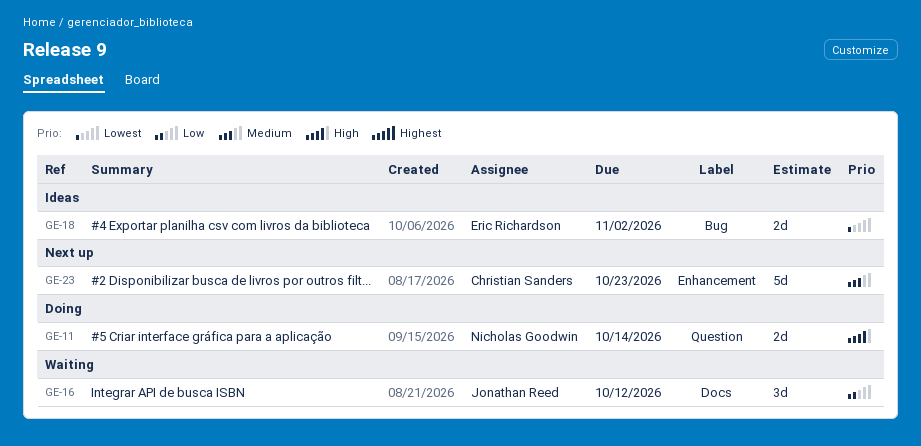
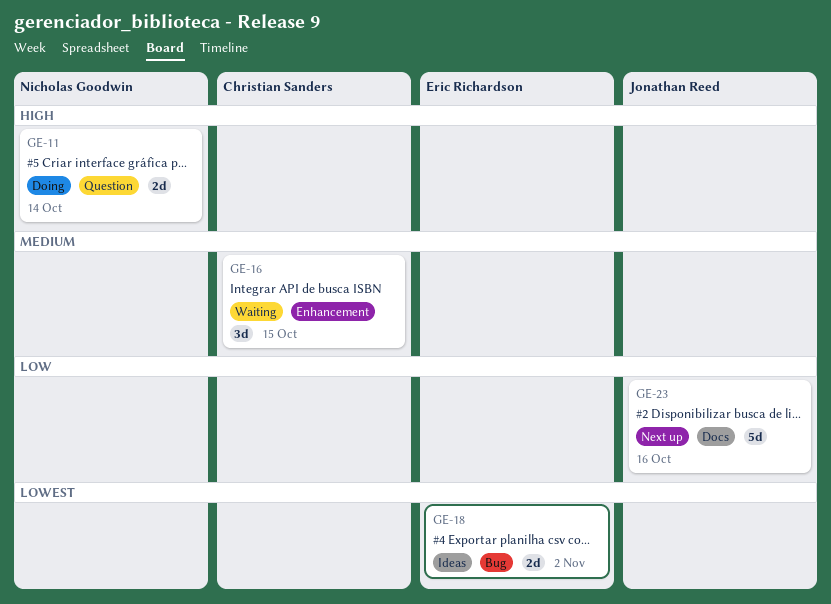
GE-16, owner: Jonathan Reed -> Christian Sanders
GE-16, priority: Low -> Medium
GE-16, label: Docs -> Enhancement
GE-16, due: Oct 12 -> Oct 15
GE-23, owner: Christian Sanders -> Jonathan Reed
GE-23, priority: Medium -> Low
GE-23, label: Enhancement -> Docs
GE-23, due: Oct 23 -> Oct 16

